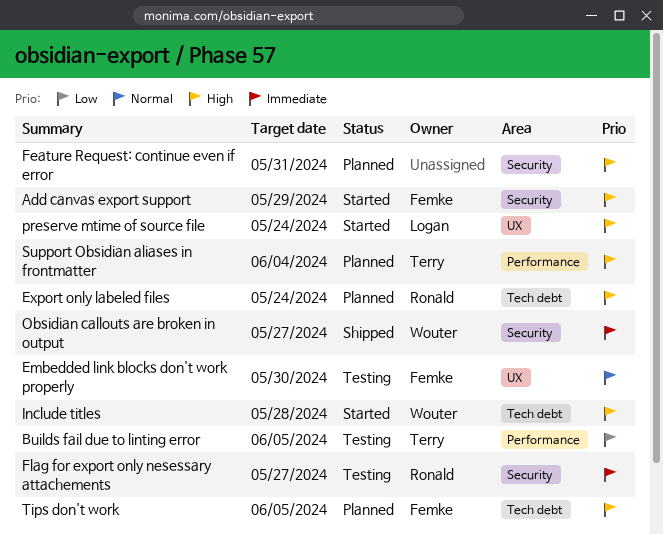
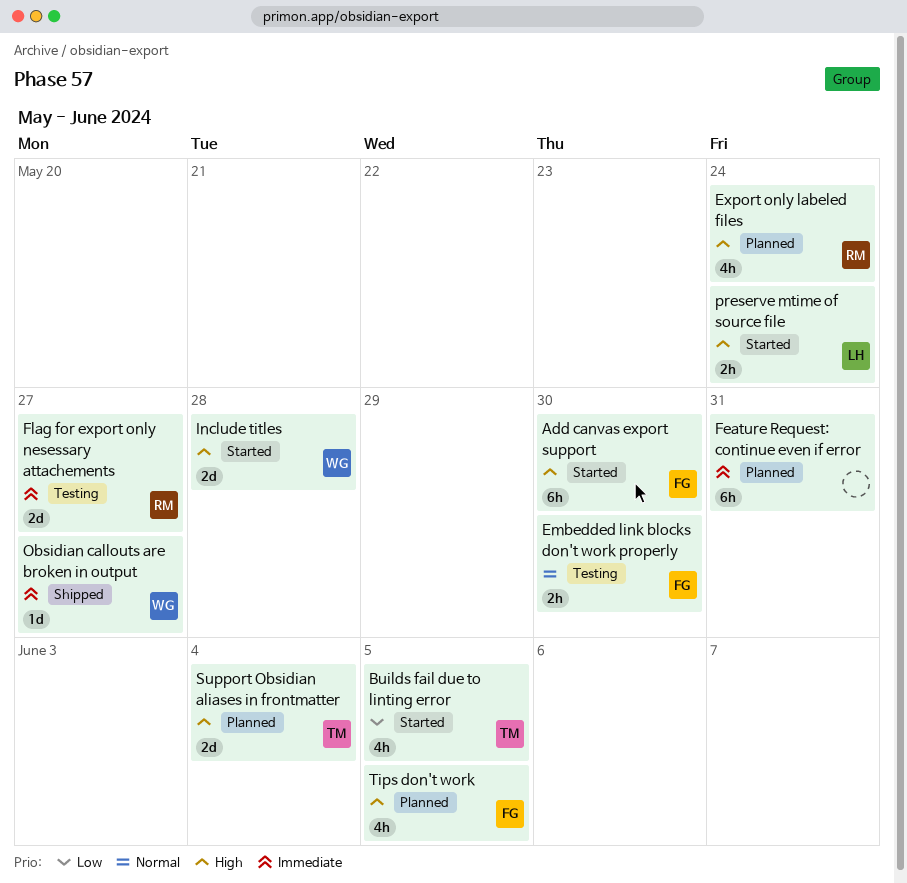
Add canvas export support, due: May 29 -> May 30
Builds fail due to linting error, status: Testing -> Started
Feature Request: continue even if error, priority: High -> Immediate

